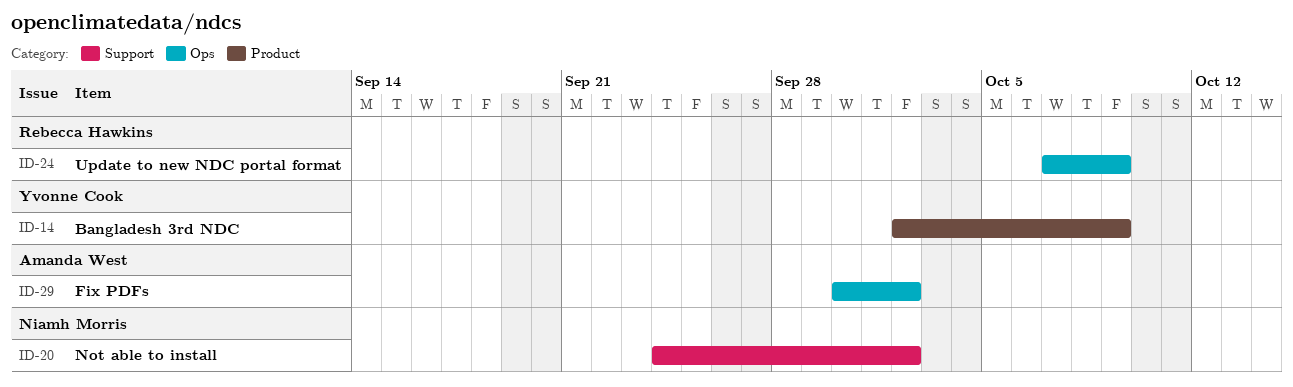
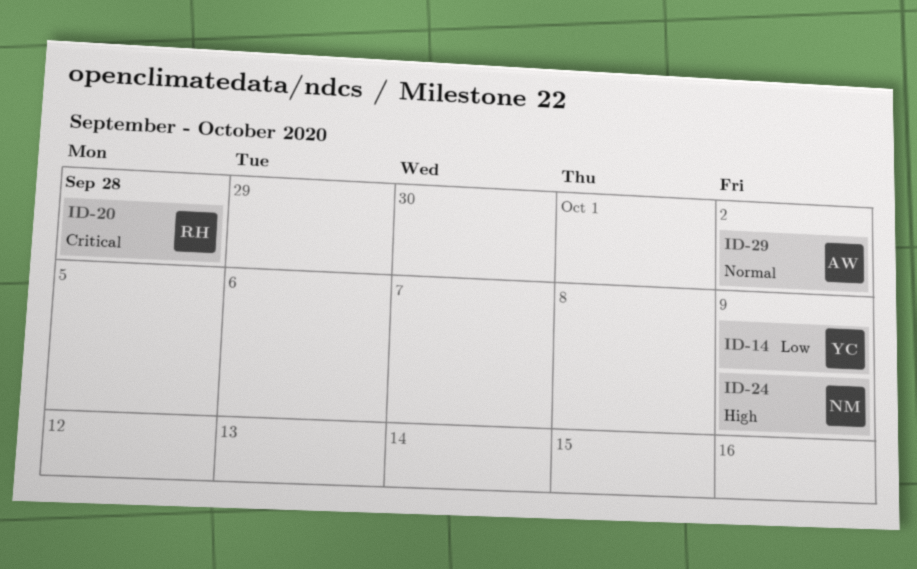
ID-20, owner: Niamh Morris -> Rebecca Hawkins
ID-20, due: Oct 2 -> Sep 28
ID-24, owner: Rebecca Hawkins -> Niamh Morris

